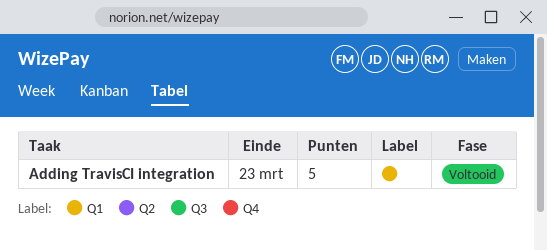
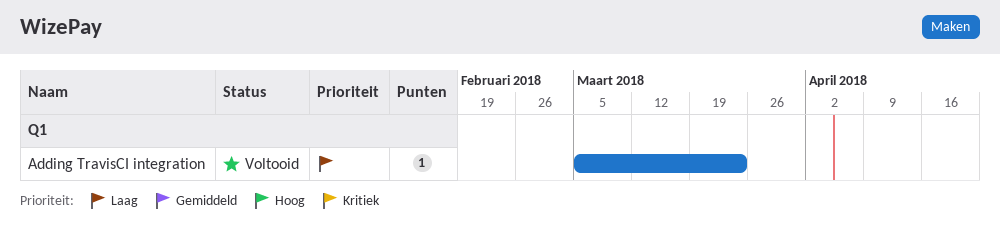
Adding TravisCI integration, estimate: 5 -> 1

